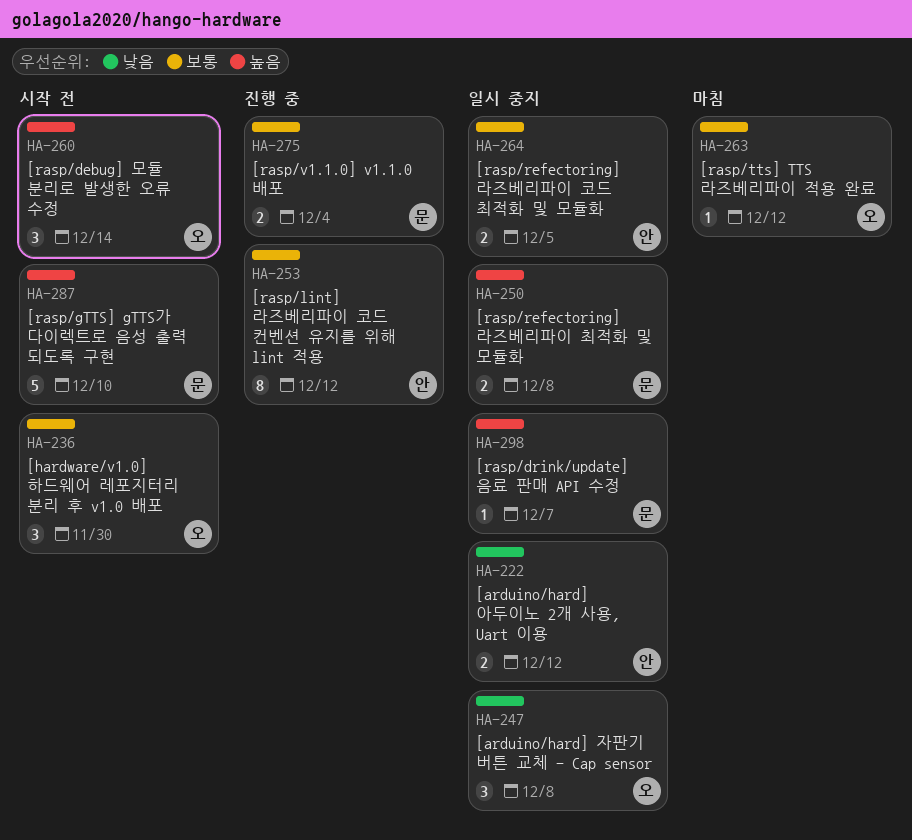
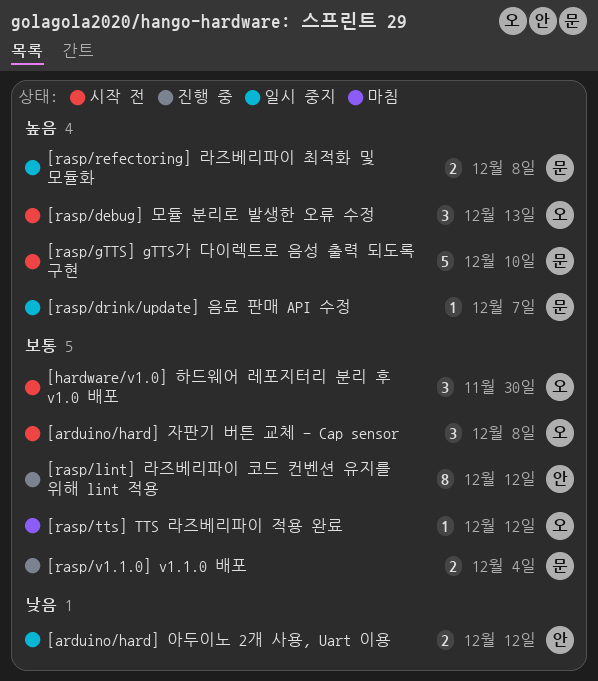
[arduino/hard] 자판기 버튼 교체 - Cap sensor, status: 일시 중지 -> 시작 전
[arduino/hard] 자판기 버튼 교체 - Cap sensor, priority: 낮음 -> 보통
[rasp/debug] 모듈 분리로 발생한 오류 수정, due: Dec 14 -> Dec 13
[rasp/refectoring] 라즈베리파이 코드 최적화 및 모듈화: present -> none

